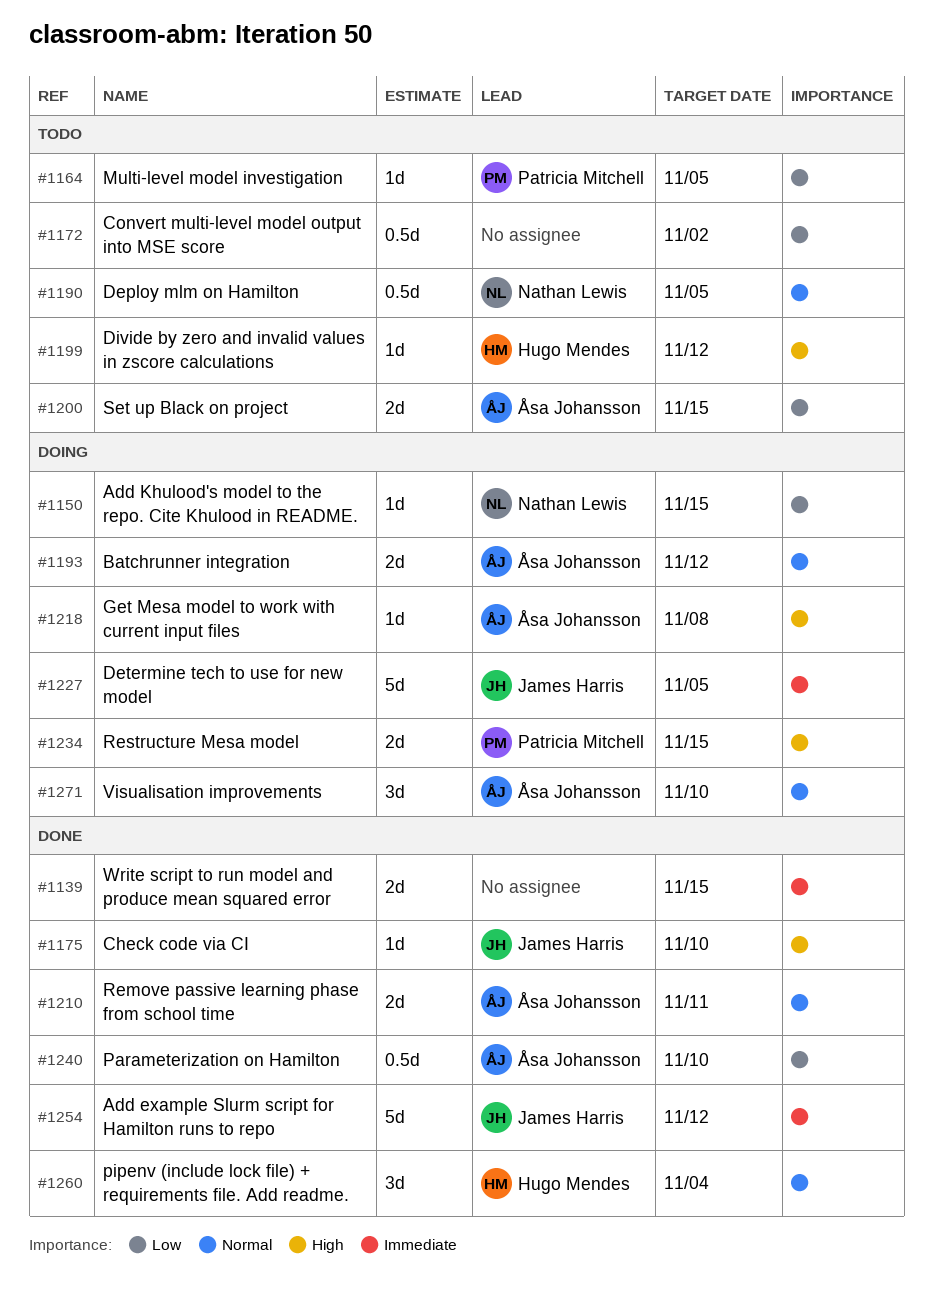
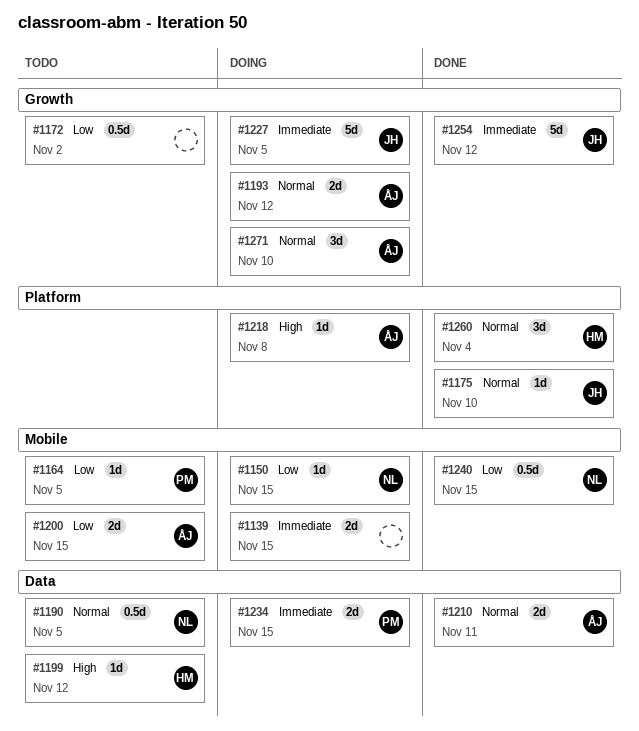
#1139, status: Done -> Doing
#1175, priority: High -> Normal
#1234, priority: High -> Immediate
#1240, owner: Åsa Johansson -> Nathan Lewis
#1240, due: Nov 10 -> Nov 15

